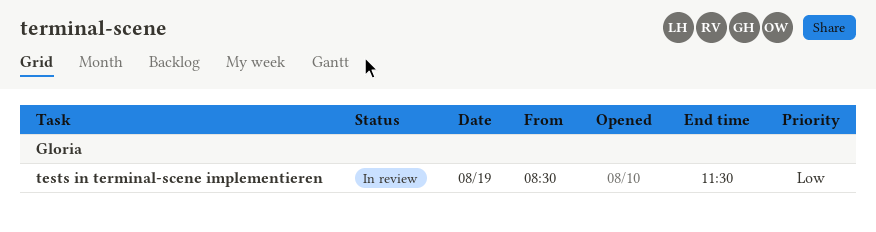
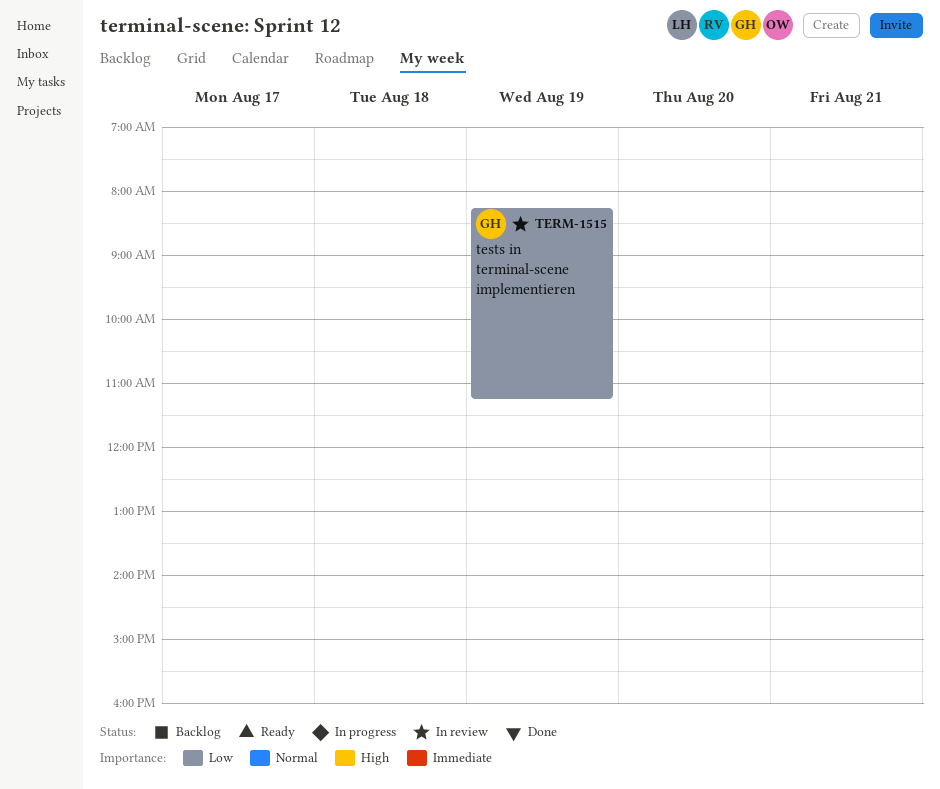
tests in terminal-scene implementieren, begins: 08:30 -> 08:15
tests in terminal-scene implementieren, ends: 11:30 -> 11:15

